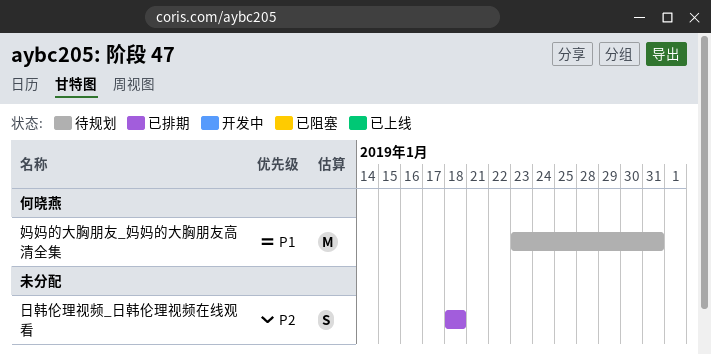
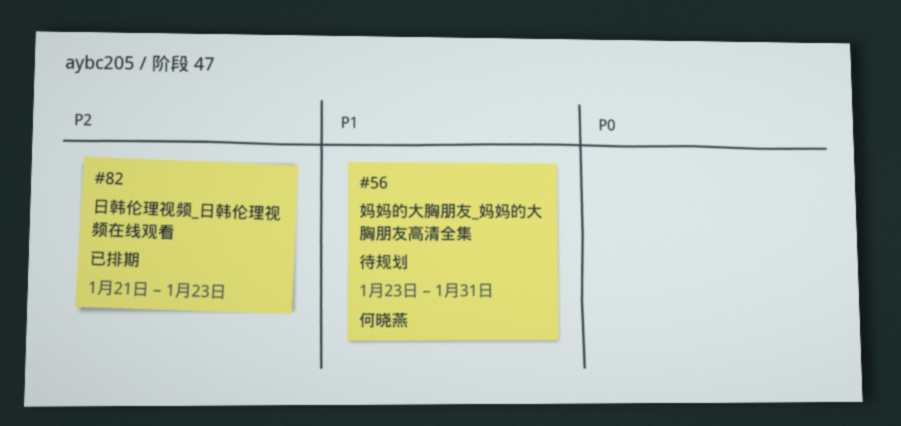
日韩伦理视频_日韩伦理视频在线观看, start: Jan 18 -> Jan 21
日韩伦理视频_日韩伦理视频在线观看, due: Jan 18 -> Jan 23

